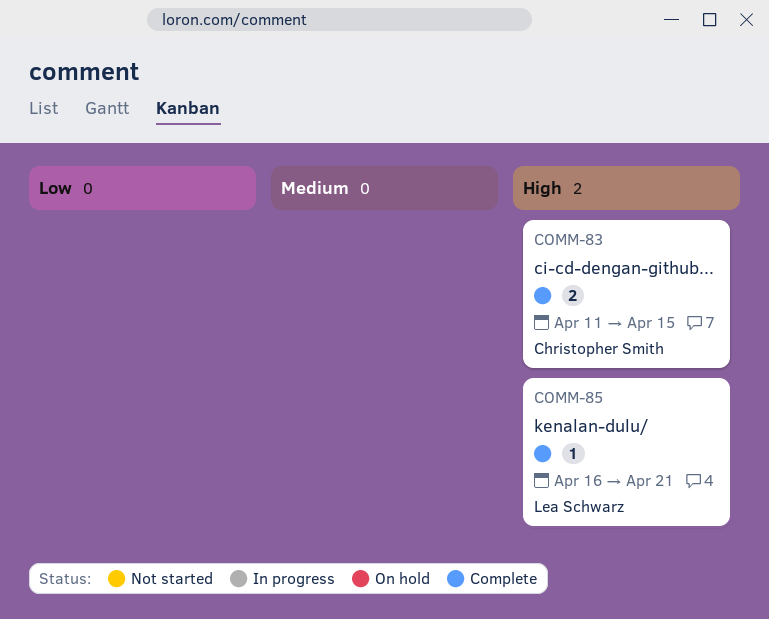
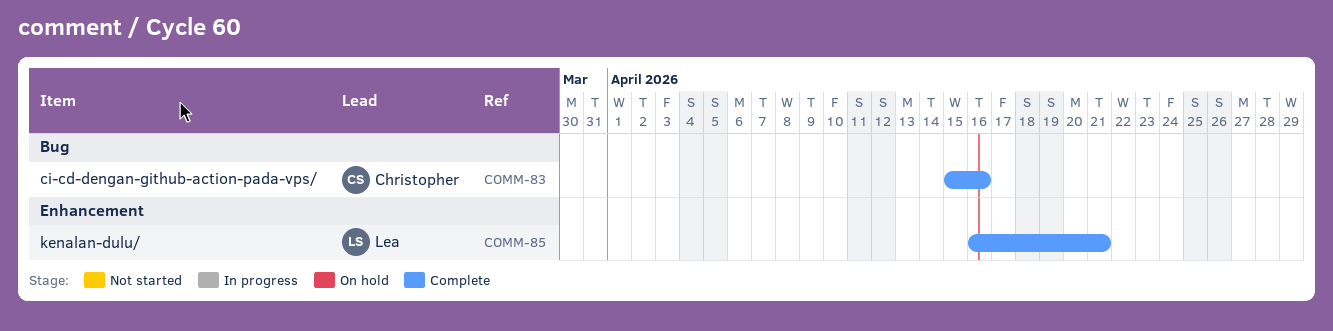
COMM-83, start: Apr 11 -> Apr 15
COMM-83, due: Apr 15 -> Apr 16

